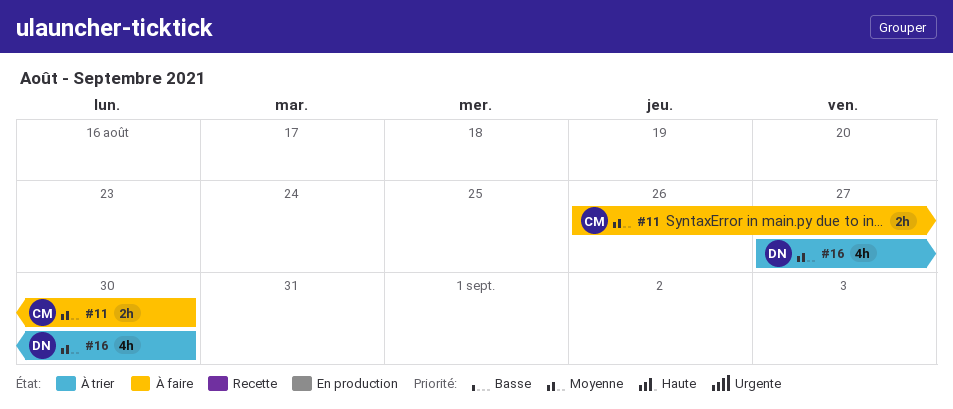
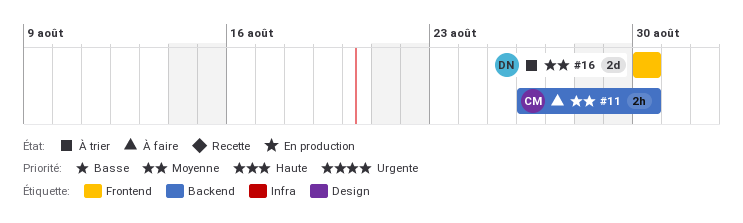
#16, estimate: 4h -> 2d
#16, start: Aug 27 -> Aug 30

